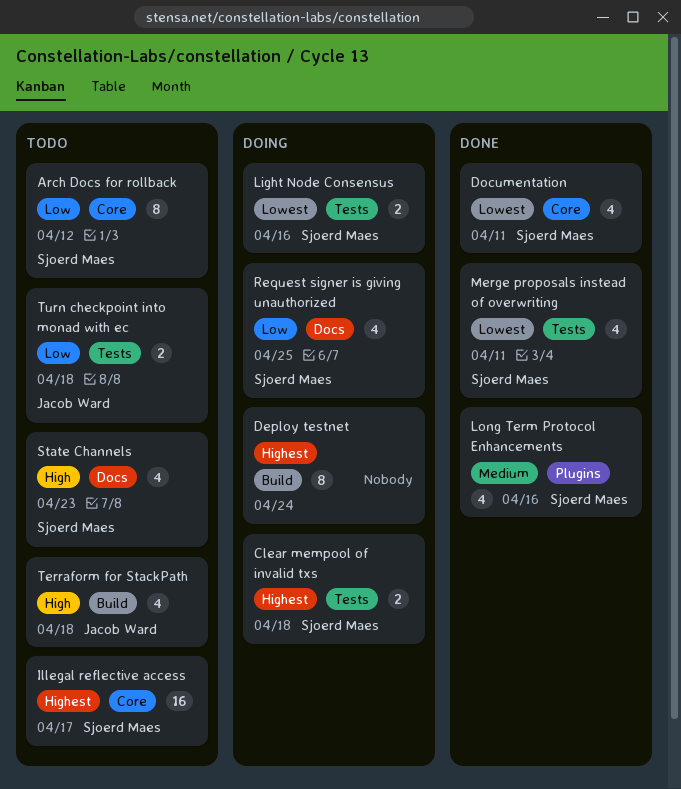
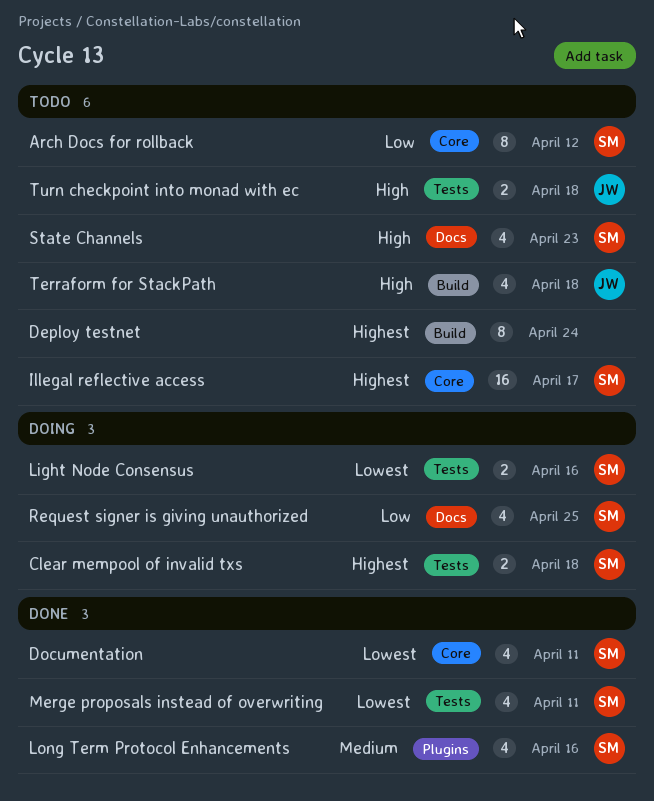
Deploy testnet, status: Doing -> Todo
Turn checkpoint into monad with ec, priority: Low -> High

